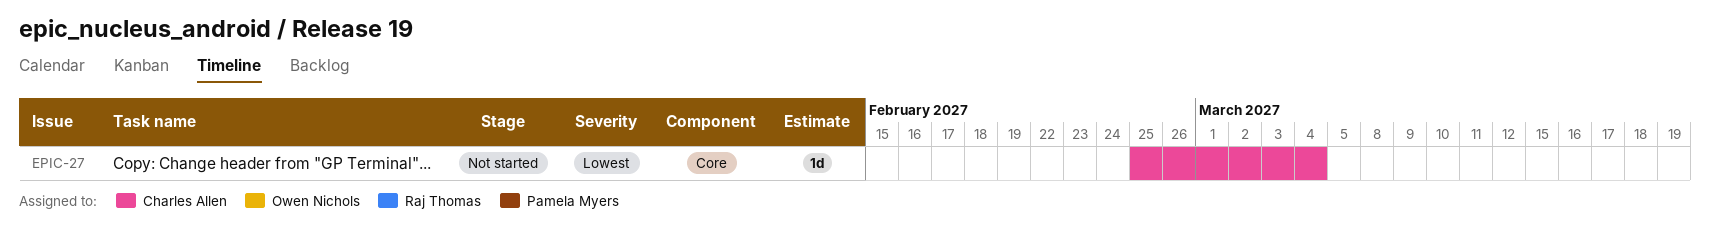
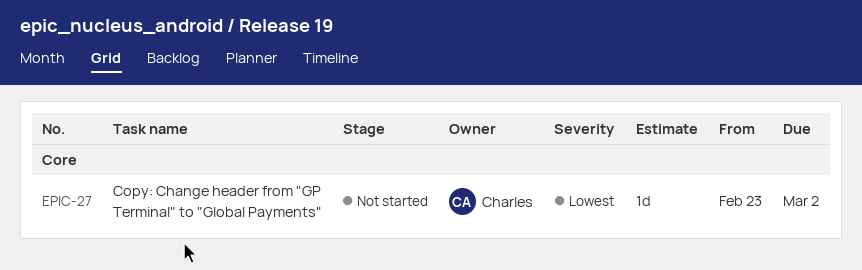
EPIC-27, start: Feb 25 -> Feb 23
EPIC-27, due: Mar 4 -> Mar 2

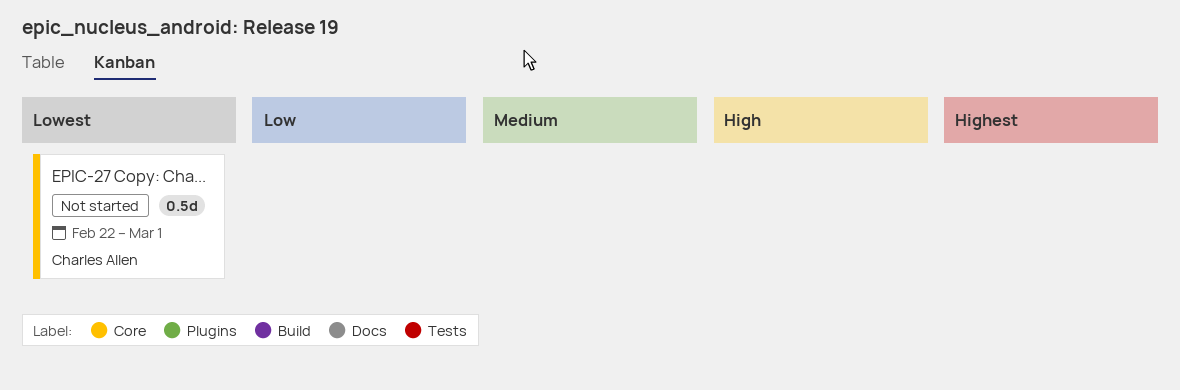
EPIC-27, estimate: 1d -> 0.5d
EPIC-27, start: Feb 23 -> Feb 22
EPIC-27, due: Mar 2 -> Mar 1

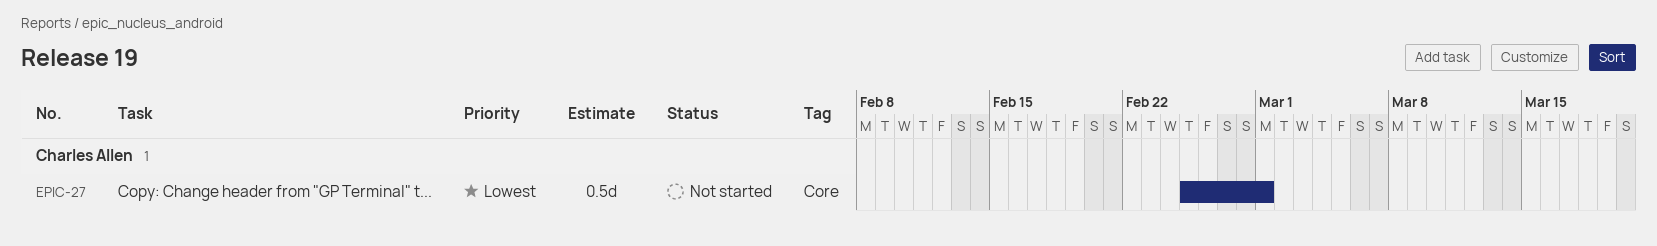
EPIC-27, start: Feb 22 -> Feb 25

